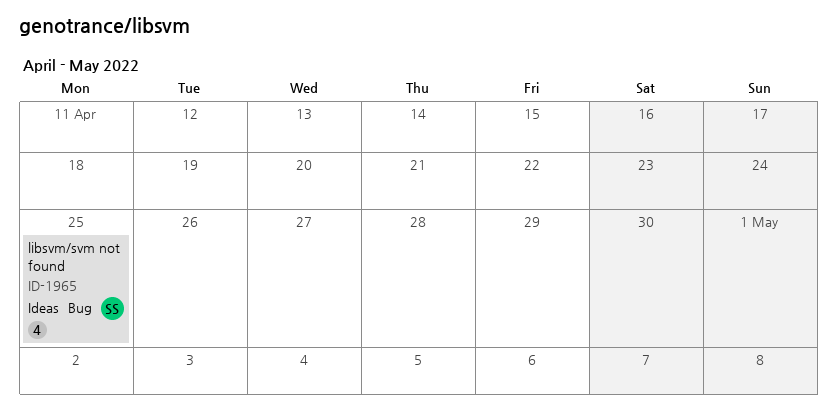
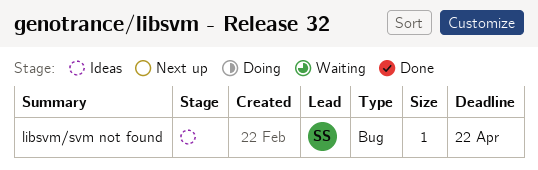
libsvm/svm not found, estimate: 4 -> 1
libsvm/svm not found, due: Apr 25 -> Apr 22

